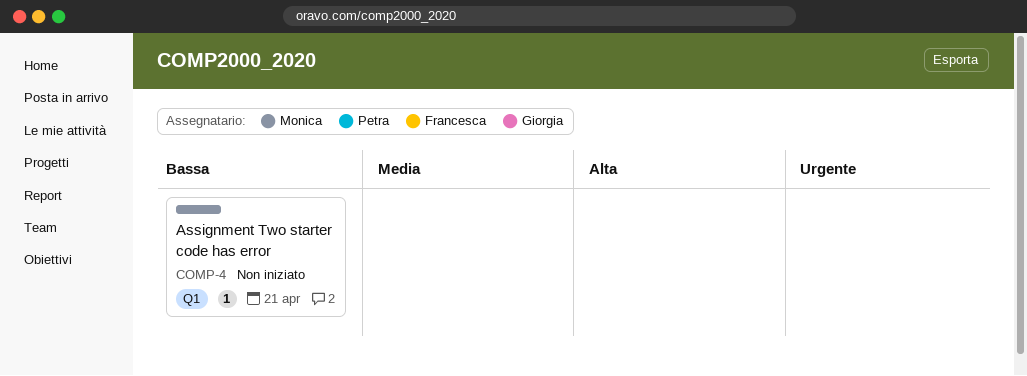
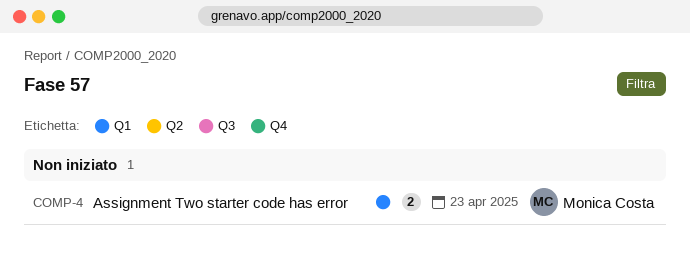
COMP-4, estimate: 1 -> 2
COMP-4, due: Apr 21 -> Apr 23

